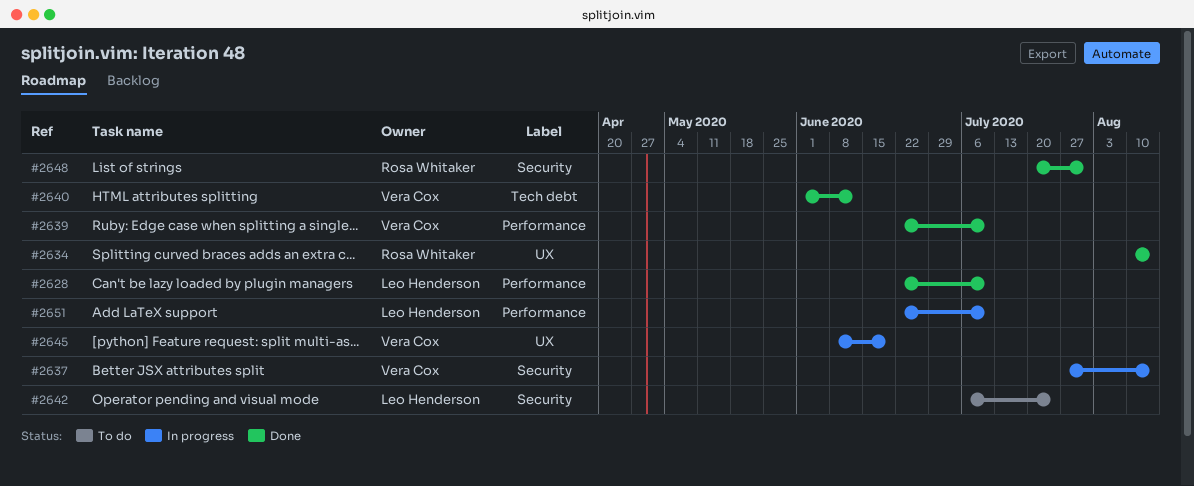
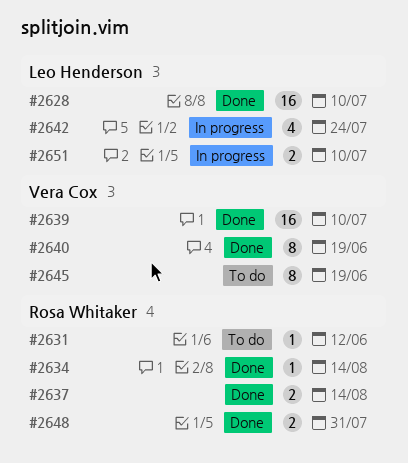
#2631: none -> present
#2637, status: In progress -> Done
#2637, owner: Vera Cox -> Rosa Whitaker
#2640, due: Jun 12 -> Jun 19
#2642, status: To do -> In progress
#2645, status: In progress -> To do

